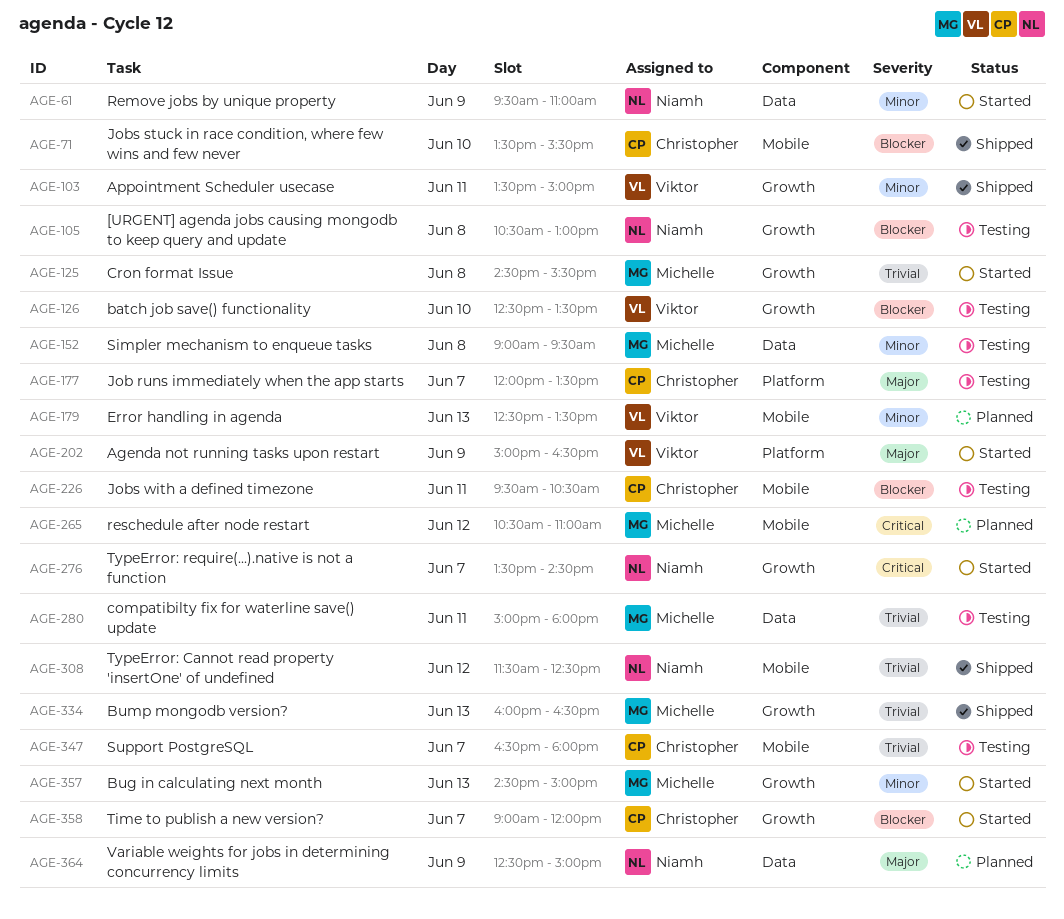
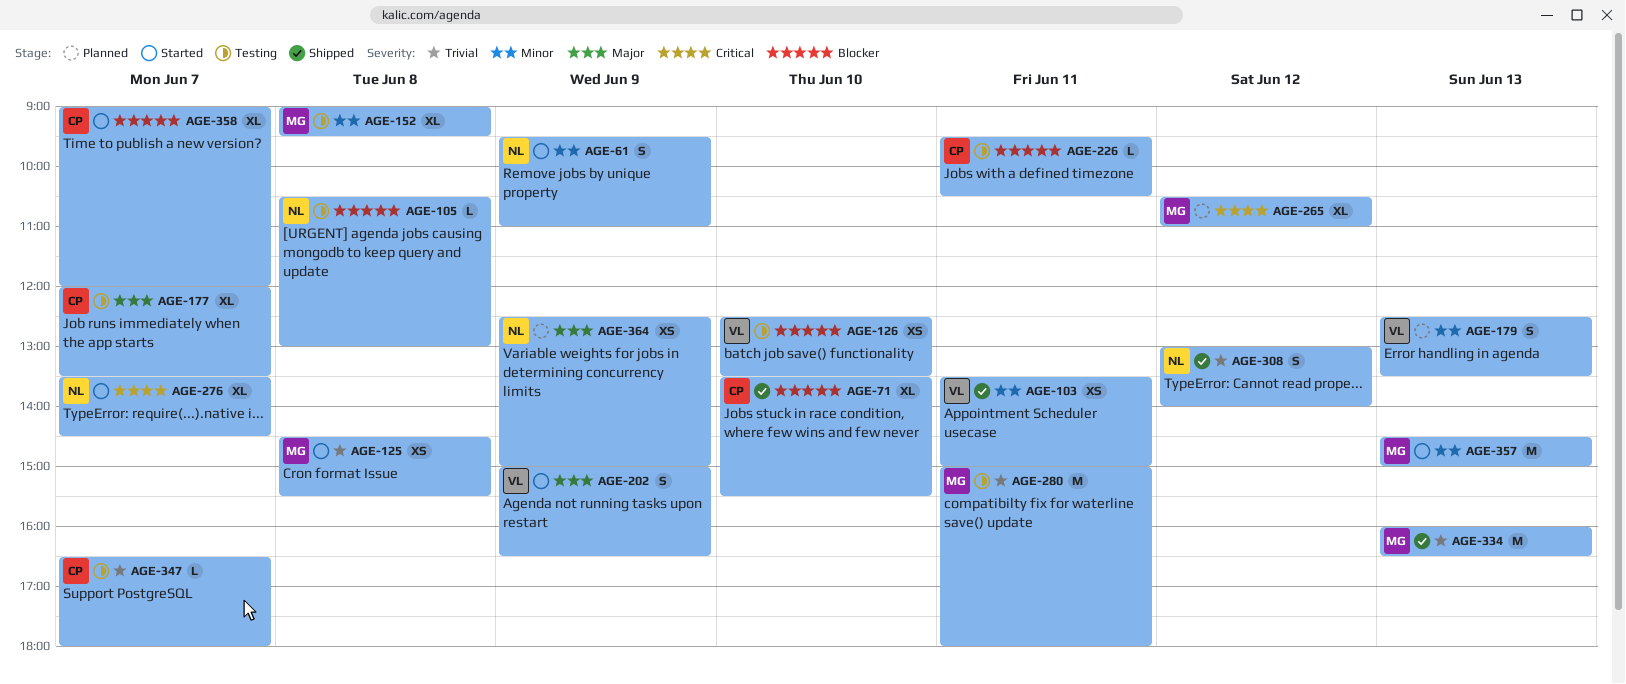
AGE-308, begins: 11:30 -> 13:00
AGE-308, ends: 12:30 -> 14:00

